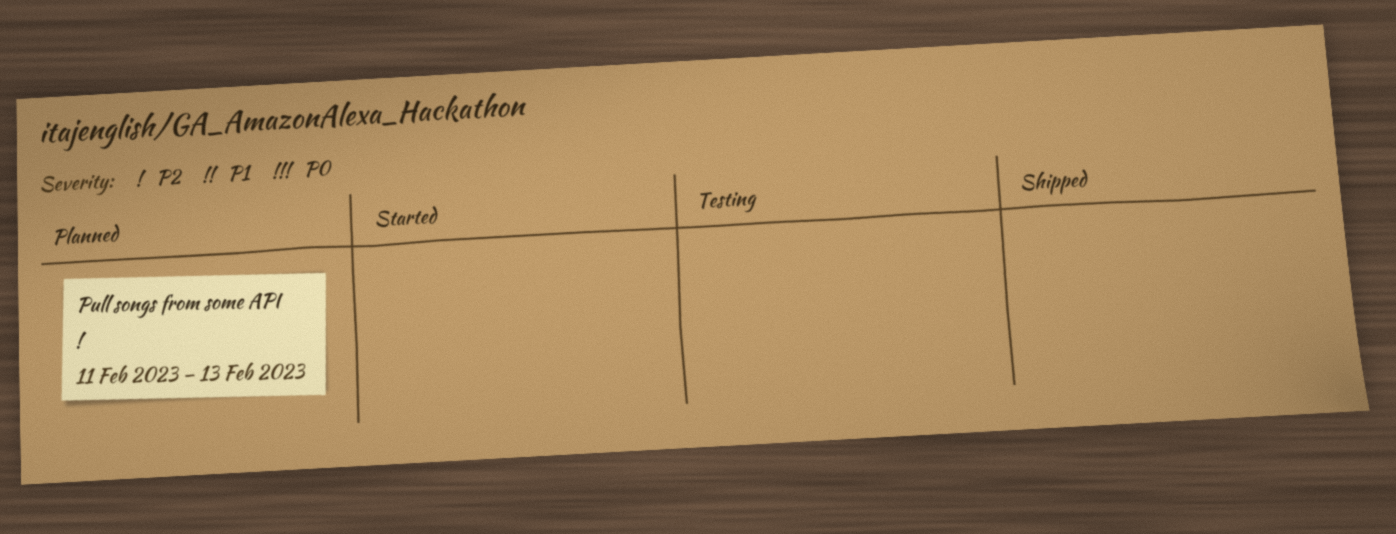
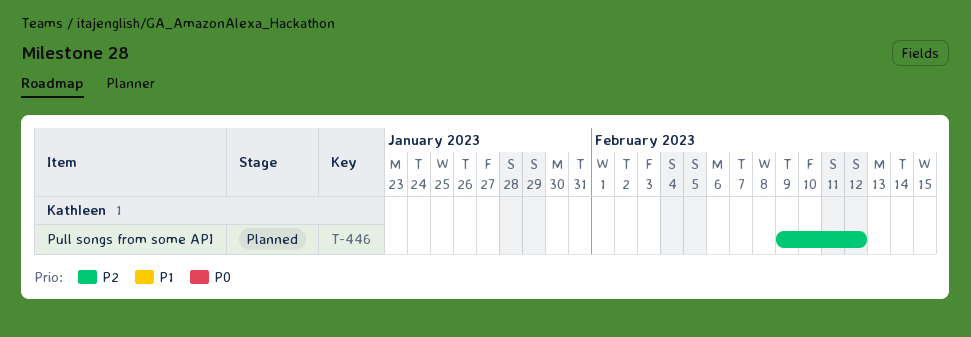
Pull songs from some API, start: Feb 11 -> Feb 9
Pull songs from some API, due: Feb 13 -> Feb 12

